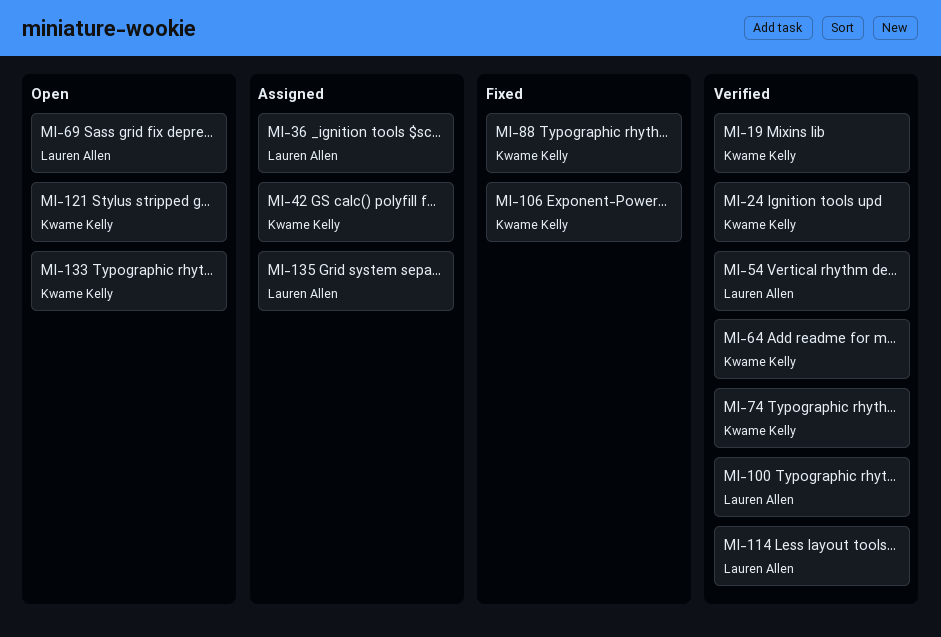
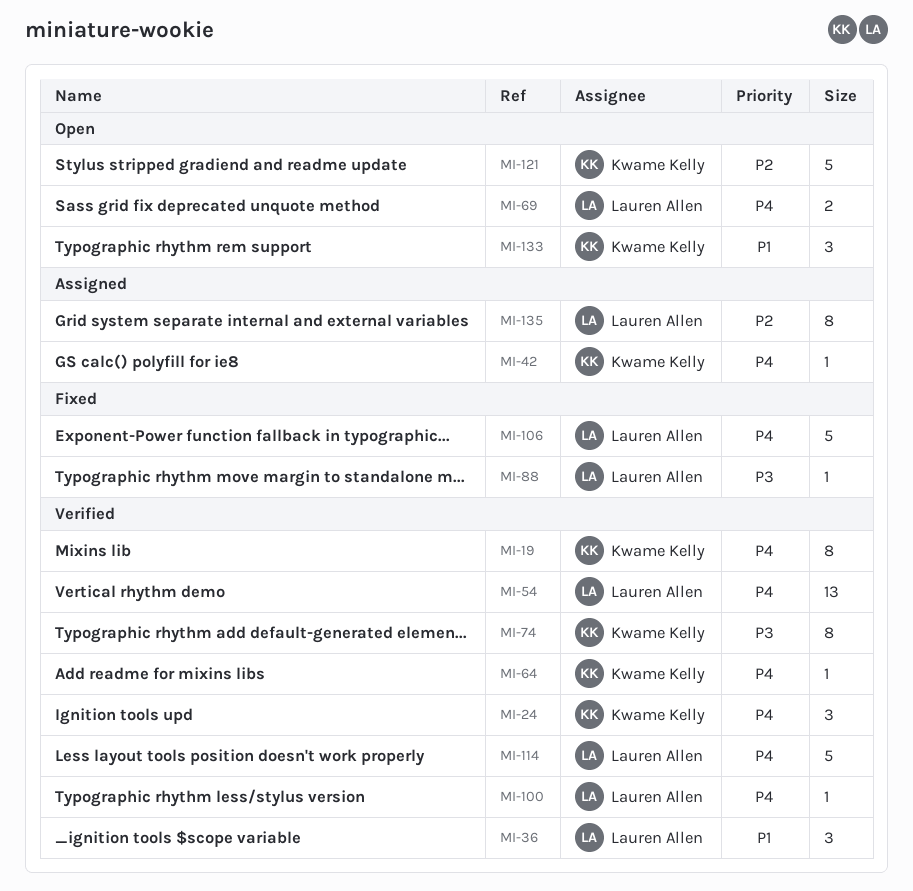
MI-36, status: Assigned -> Verified
MI-88, owner: Kwame Kelly -> Lauren Allen
MI-106, owner: Kwame Kelly -> Lauren Allen

